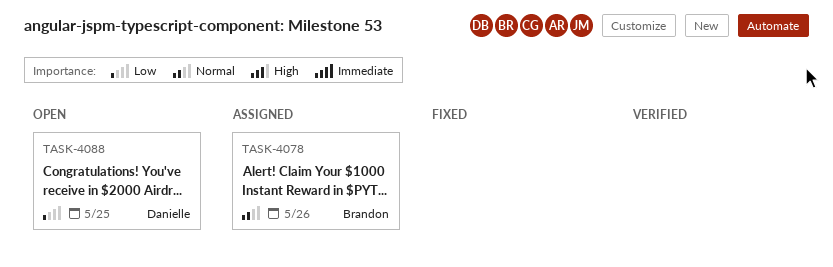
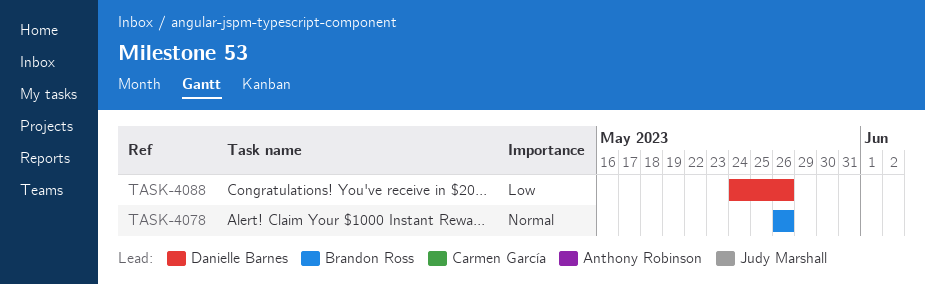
TASK-4088, due: May 25 -> May 26

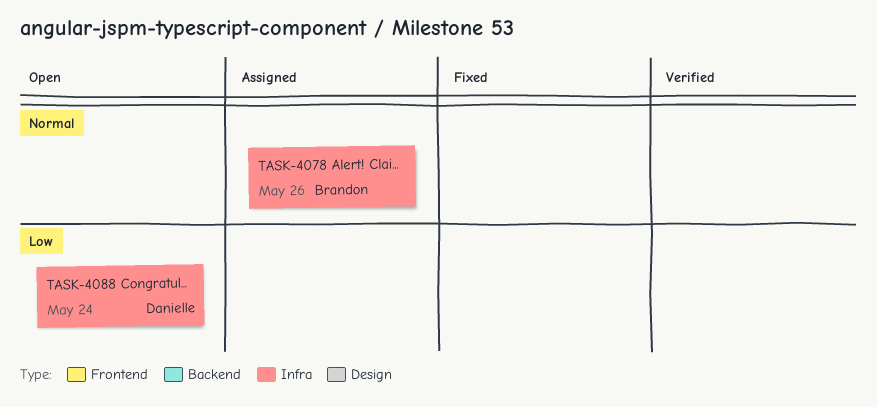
TASK-4088, due: May 26 -> May 24

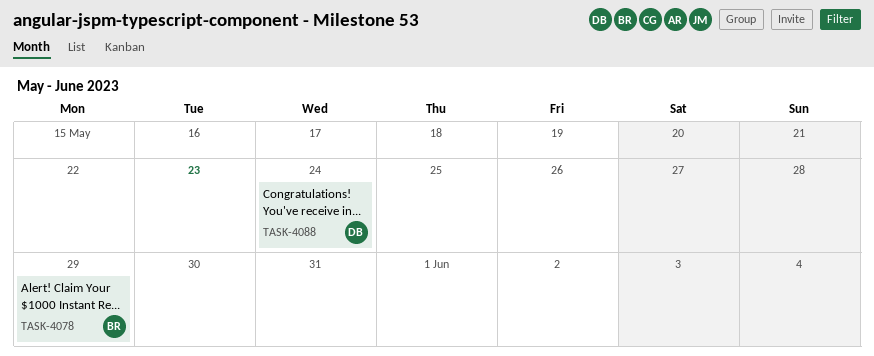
TASK-4078, due: May 26 -> May 29

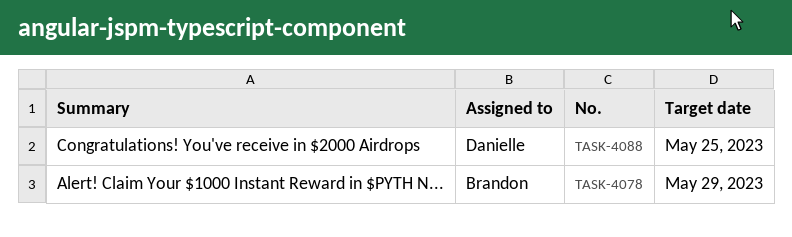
TASK-4088, due: May 24 -> May 25

